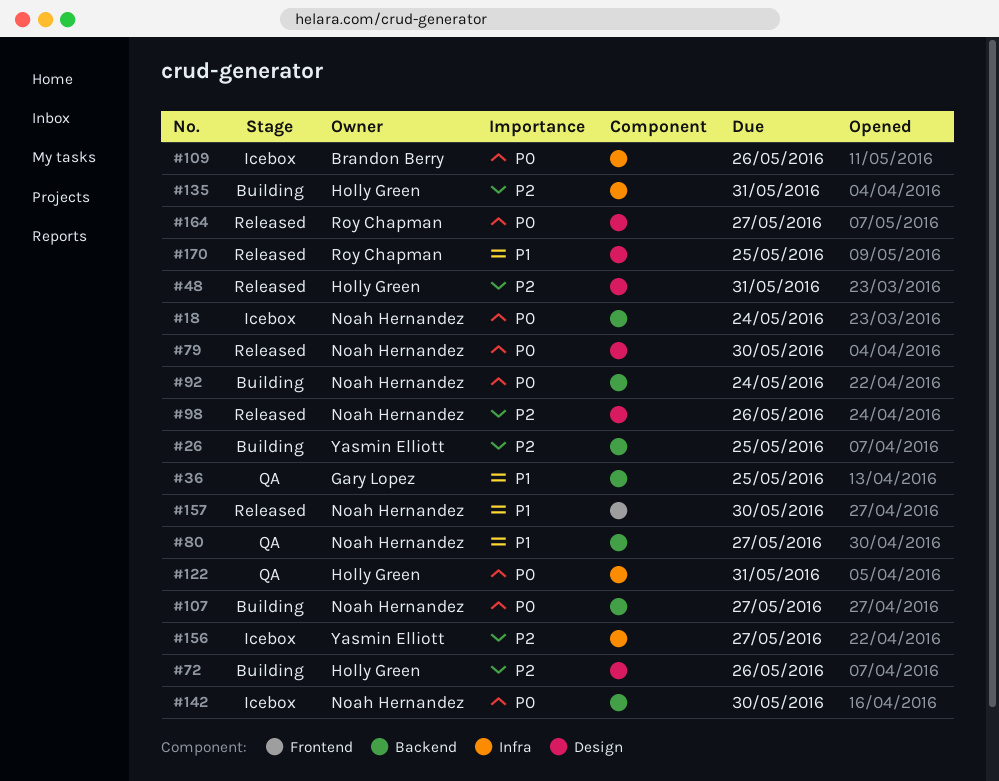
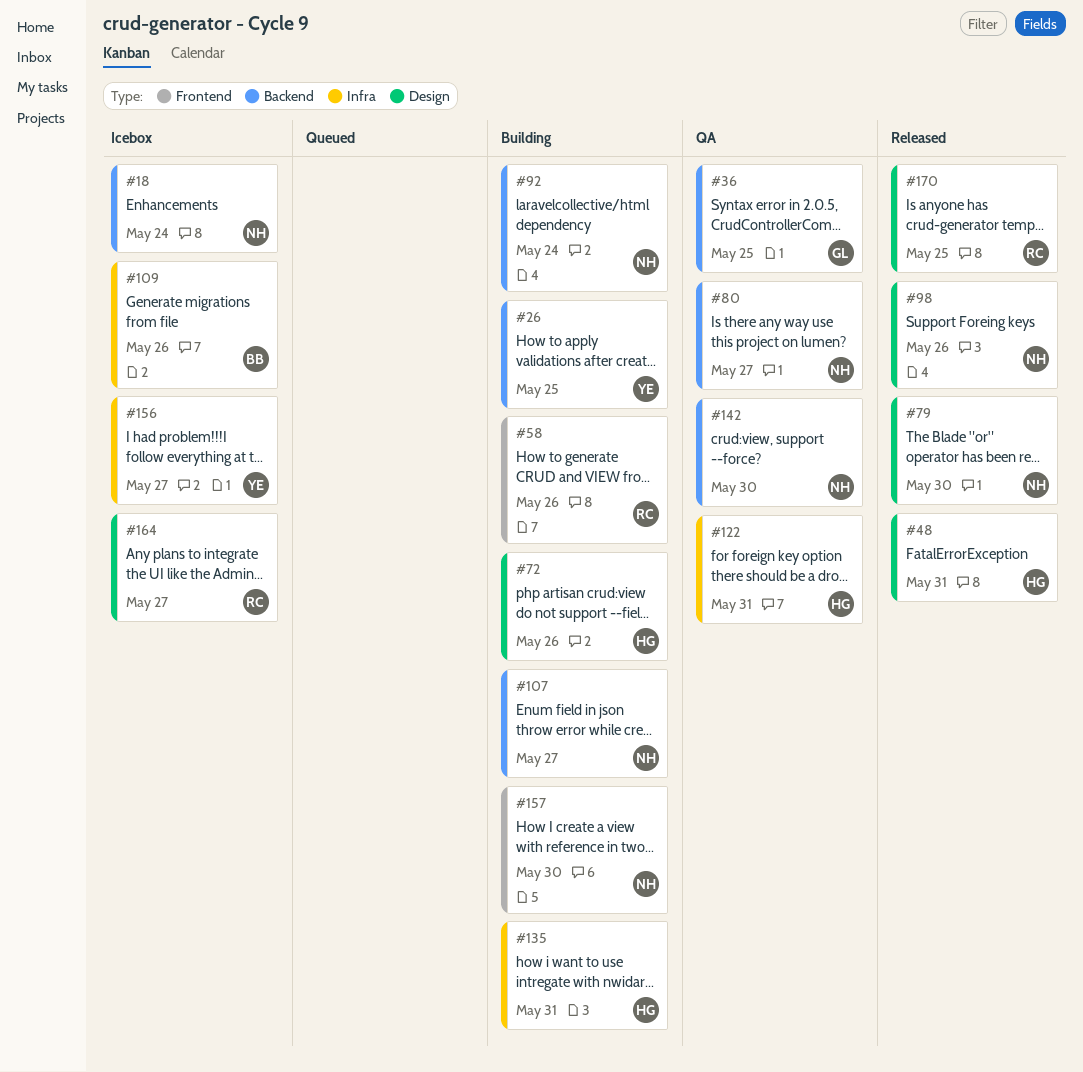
#58: none -> present
#142, status: Icebox -> QA
#157, status: Released -> Building
#164, status: Released -> Icebox

